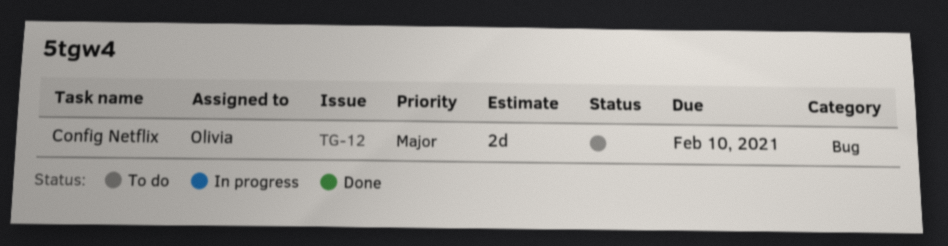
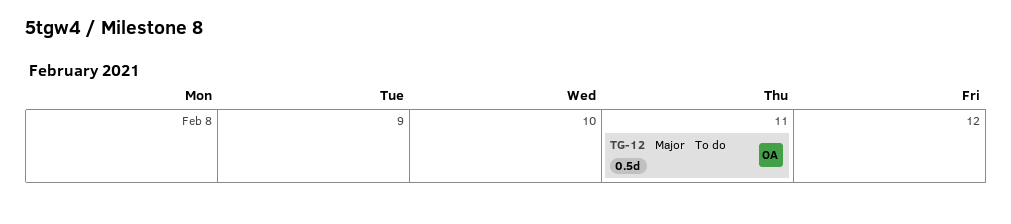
TG-12, estimate: 2d -> 0.5d
TG-12, due: Feb 10 -> Feb 11

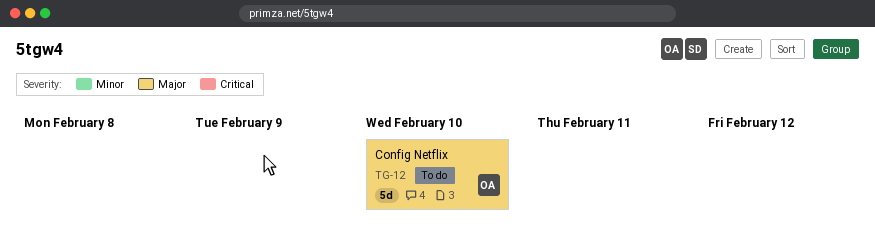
TG-12, estimate: 0.5d -> 5d
TG-12, due: Feb 11 -> Feb 10

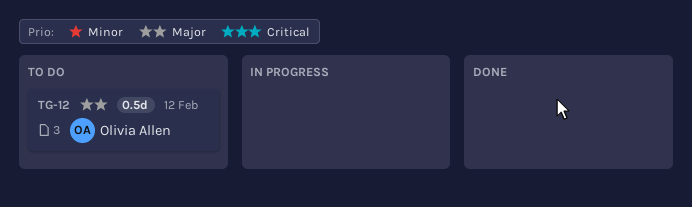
TG-12, estimate: 5d -> 0.5d
TG-12, due: Feb 10 -> Feb 12

